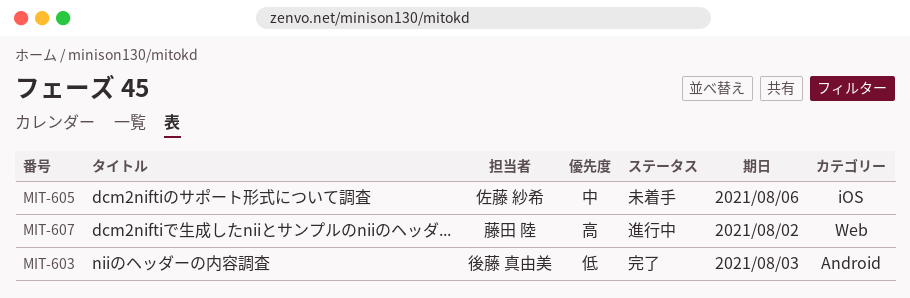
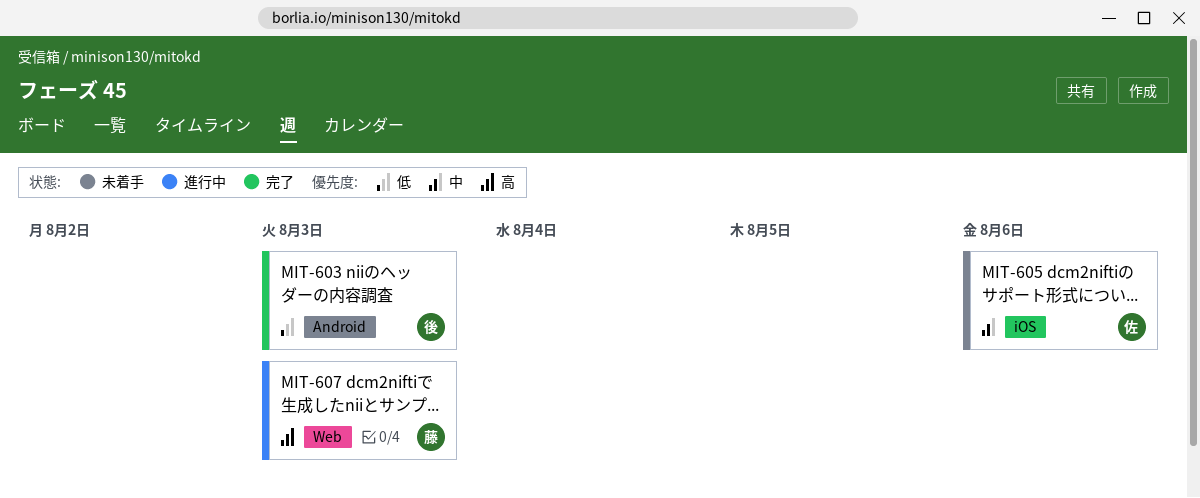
MIT-607, due: Aug 2 -> Aug 3

